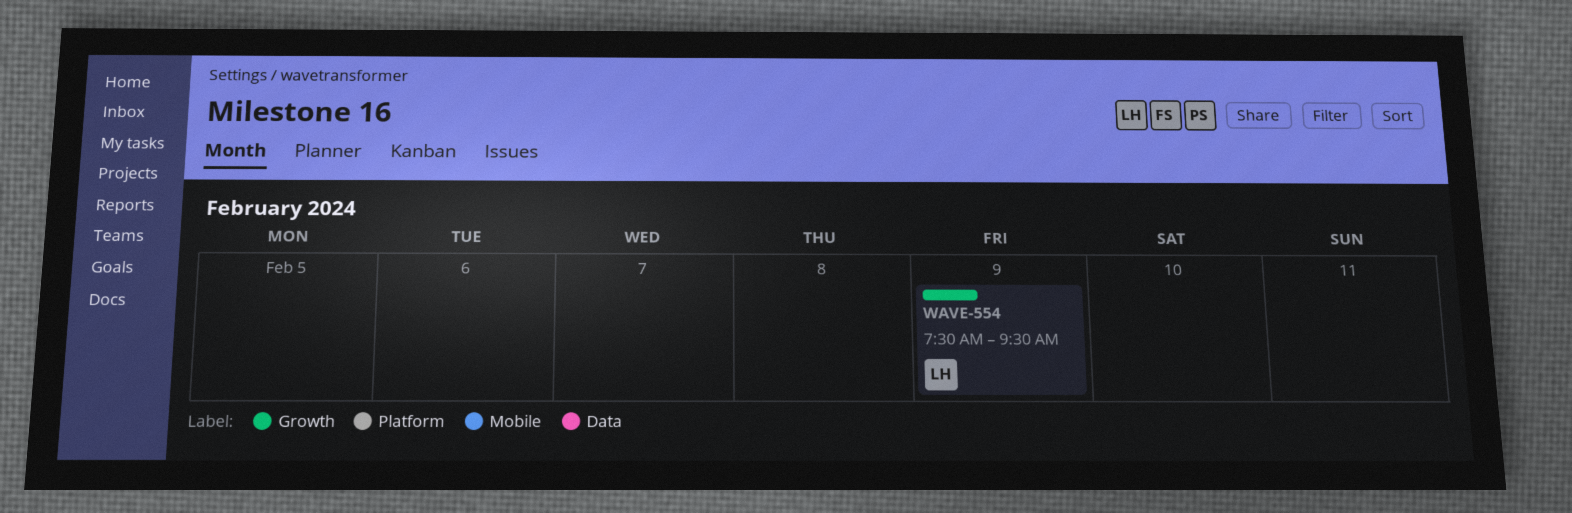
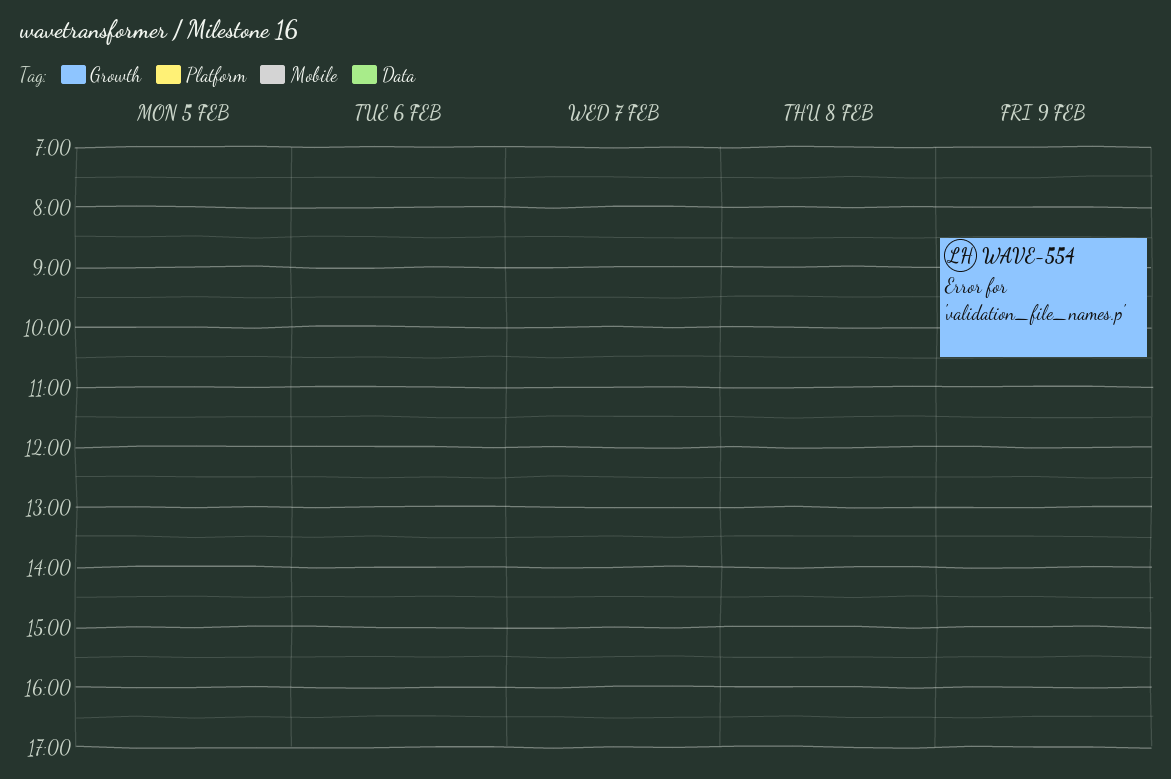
WAVE-554, begins: 07:30 -> 08:30
WAVE-554, ends: 09:30 -> 10:30

